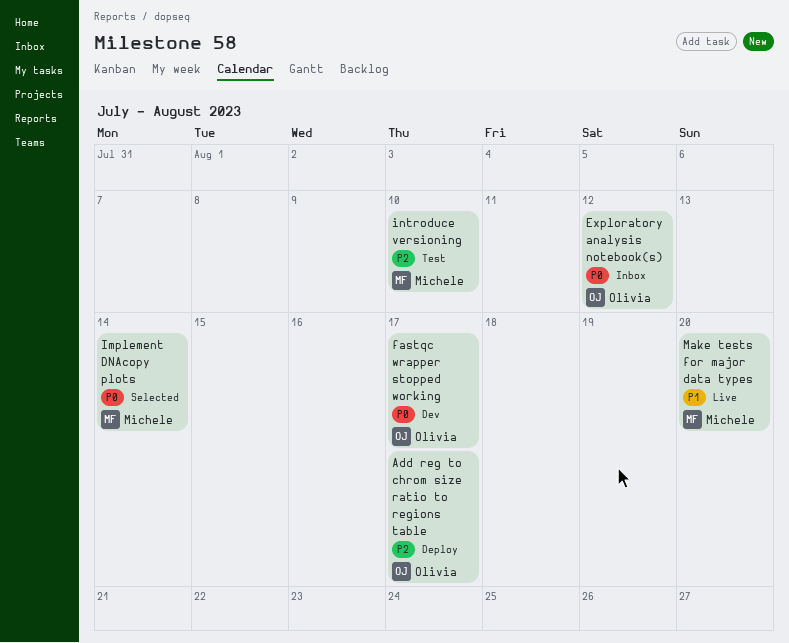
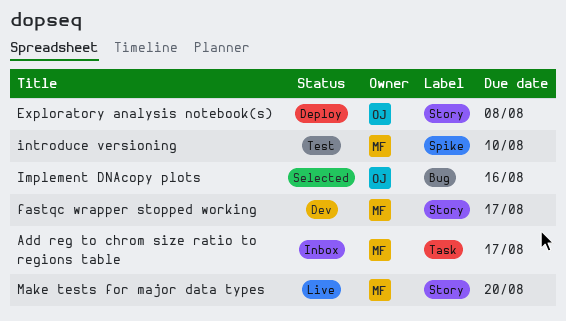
Add reg to chrom size ratio to regions table, status: Deploy -> Inbox
Add reg to chrom size ratio to regions table, owner: Olivia -> Michele
Exploratory analysis notebook(s), status: Inbox -> Deploy
Exploratory analysis notebook(s), due: Aug 12 -> Aug 8
fastqc wrapper stopped working, owner: Olivia -> Michele
Implement DNAcopy plots, owner: Michele -> Olivia
Implement DNAcopy plots, due: Aug 14 -> Aug 16

